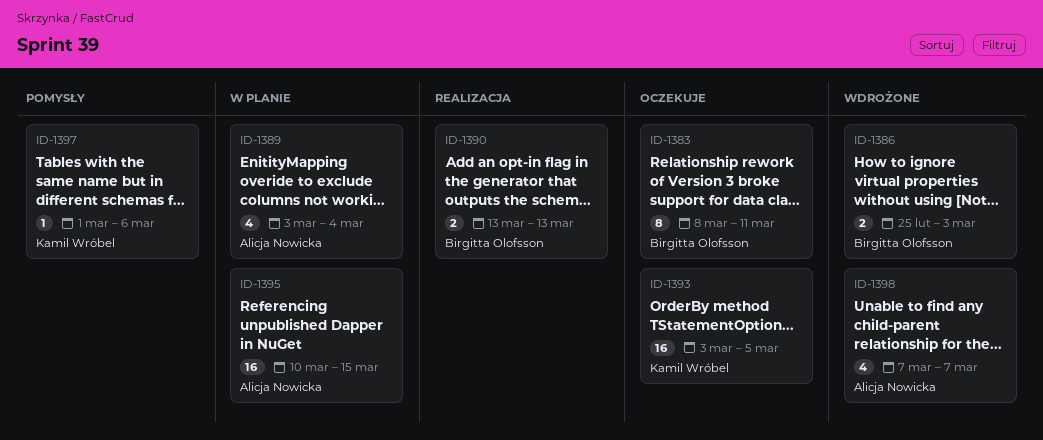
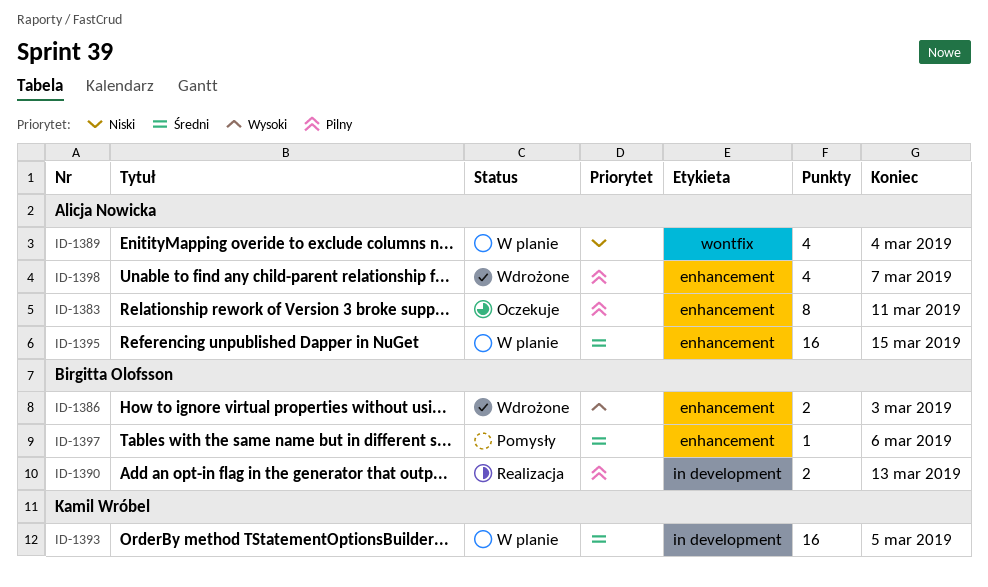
ID-1383, owner: Birgitta Olofsson -> Alicja Nowicka
ID-1393, status: Oczekuje -> W planie
ID-1397, owner: Kamil Wróbel -> Birgitta Olofsson

